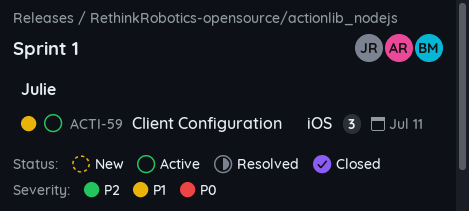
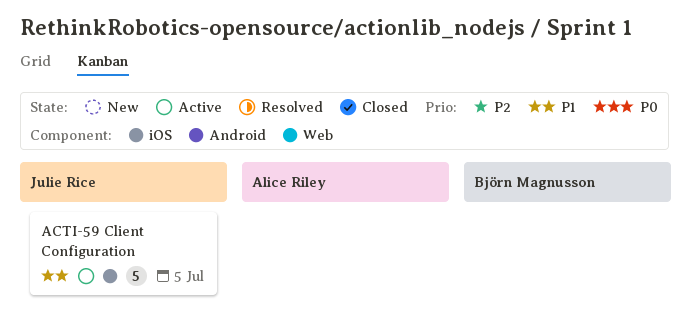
ACTI-59, estimate: 3 -> 5
ACTI-59, due: Jul 11 -> Jul 5

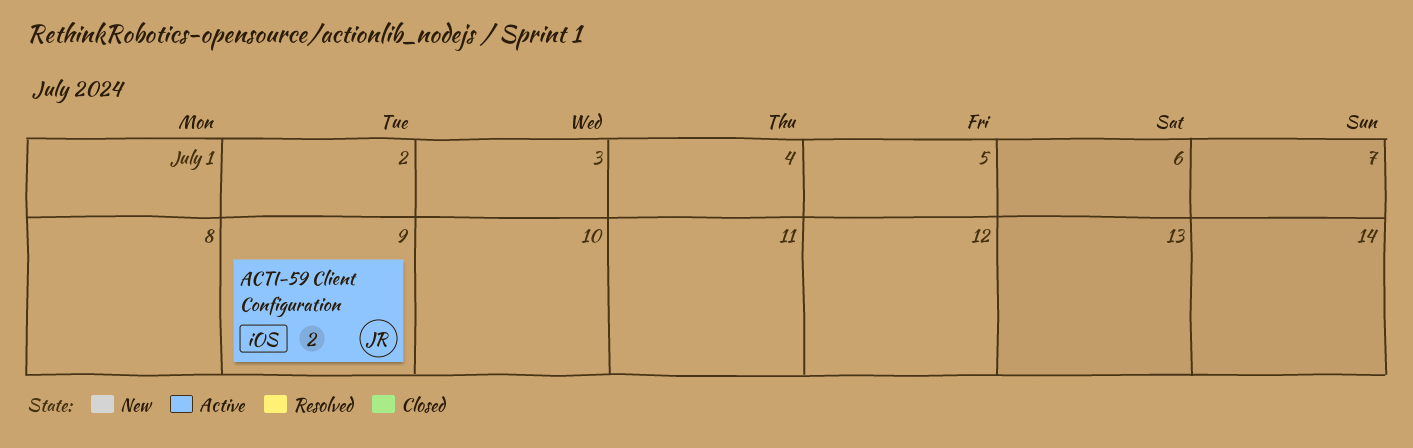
ACTI-59, estimate: 5 -> 2
ACTI-59, due: Jul 5 -> Jul 9

